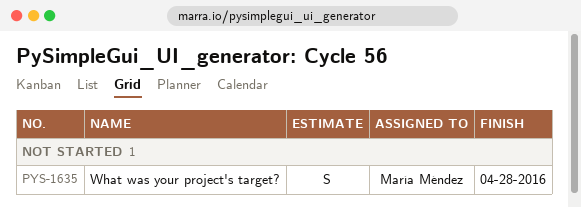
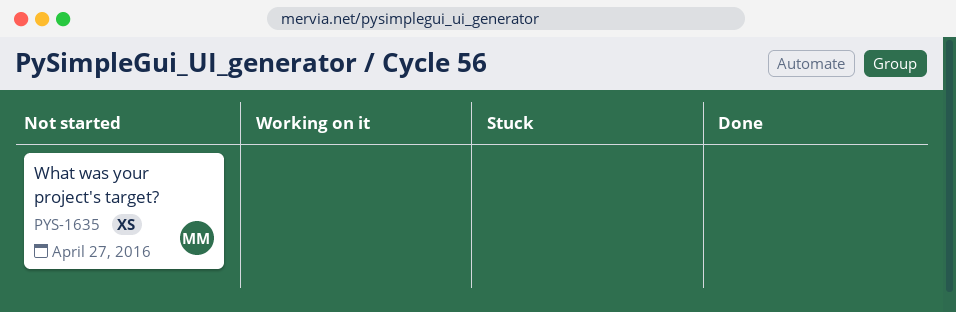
PYS-1635, estimate: S -> XS
PYS-1635, due: Apr 28 -> Apr 27

